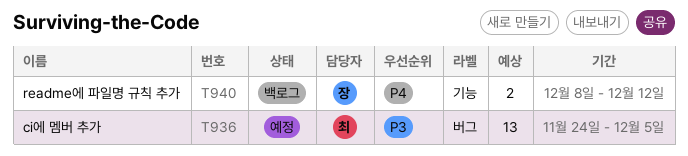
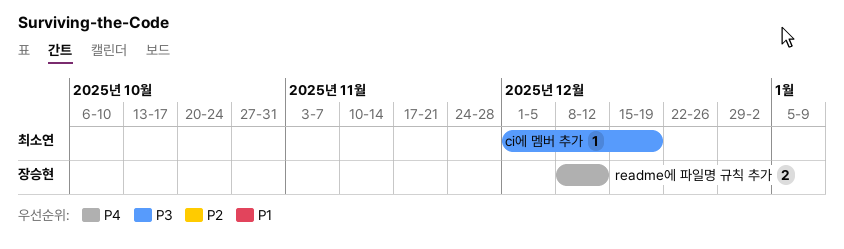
ci에 멤버 추가, estimate: 13 -> 1
ci에 멤버 추가, start: Nov 24 -> Dec 1
ci에 멤버 추가, due: Dec 5 -> Dec 19

